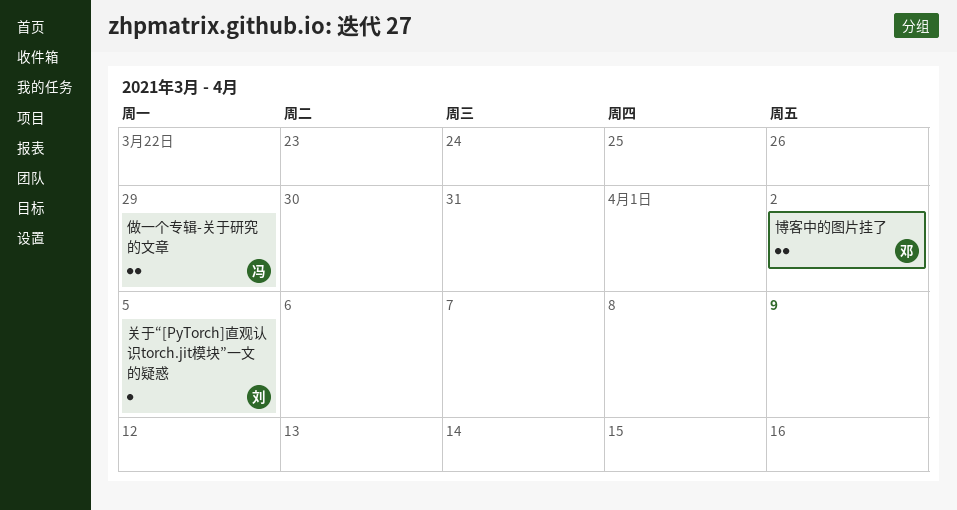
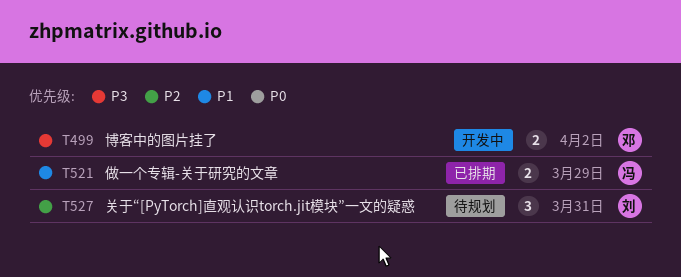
关于“[PyTorch]直观认识torch.jit模块”一文的疑惑, estimate: 1 -> 3
关于“[PyTorch]直观认识torch.jit模块”一文的疑惑, due: Apr 5 -> Mar 31

